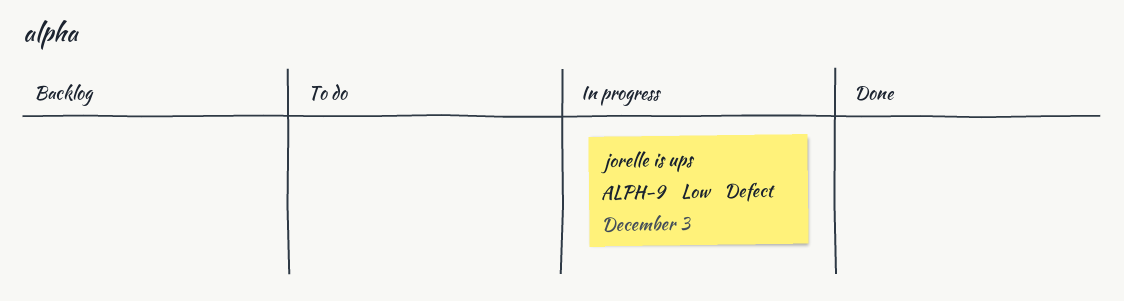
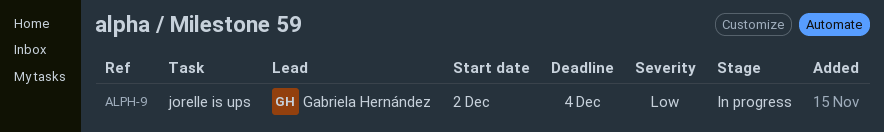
ALPH-9, due: Dec 3 -> Dec 4

